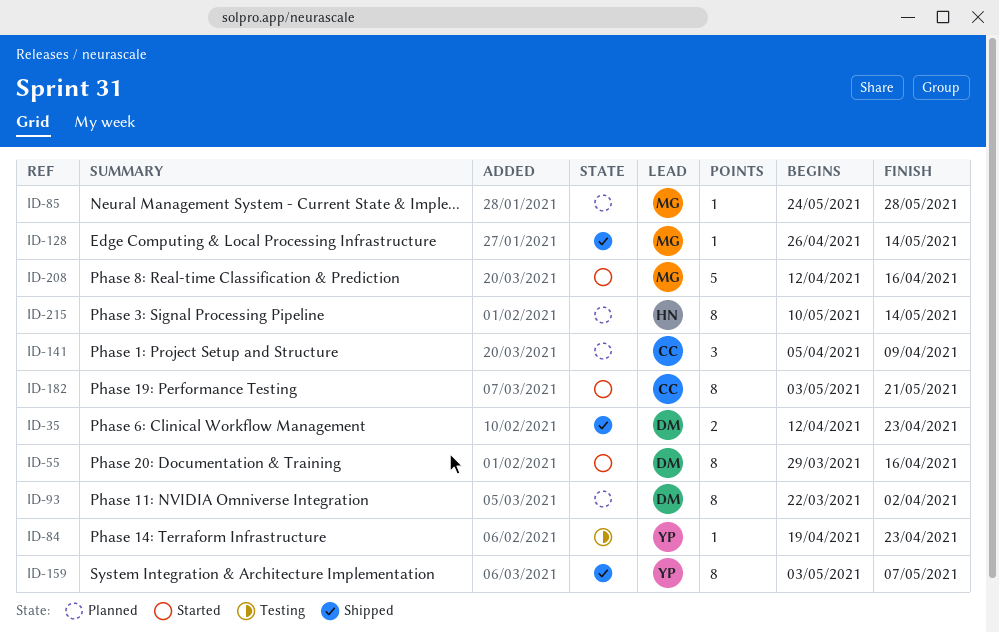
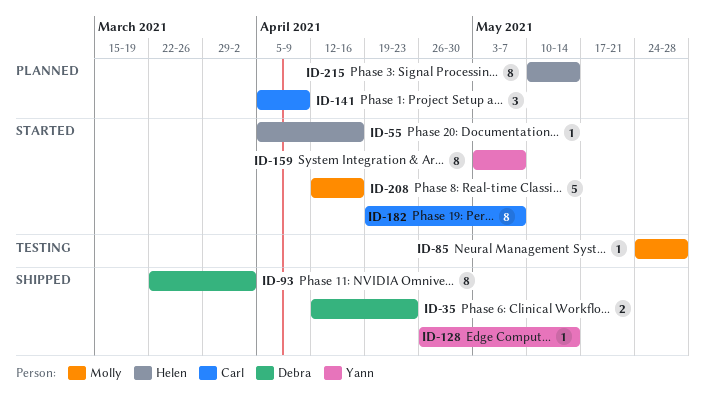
ID-55, owner: Debra -> Helen
ID-55, estimate: 8 -> 1
ID-55, start: Mar 29 -> Apr 5
ID-84: present -> none
ID-85, status: Planned -> Testing
ID-93, status: Planned -> Shipped
ID-128, owner: Molly -> Yann
ID-159, status: Shipped -> Started
ID-182, start: May 3 -> Apr 19
ID-182, due: May 21 -> May 7

